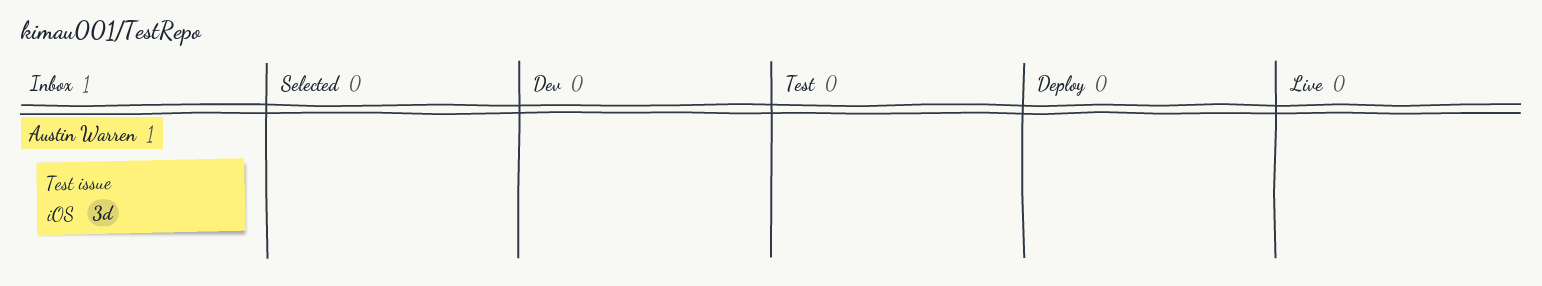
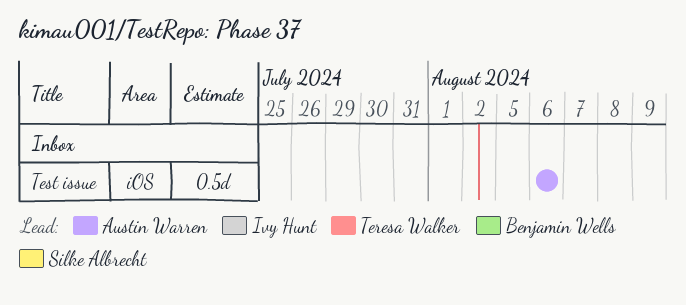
Test issue, estimate: 3d -> 0.5d

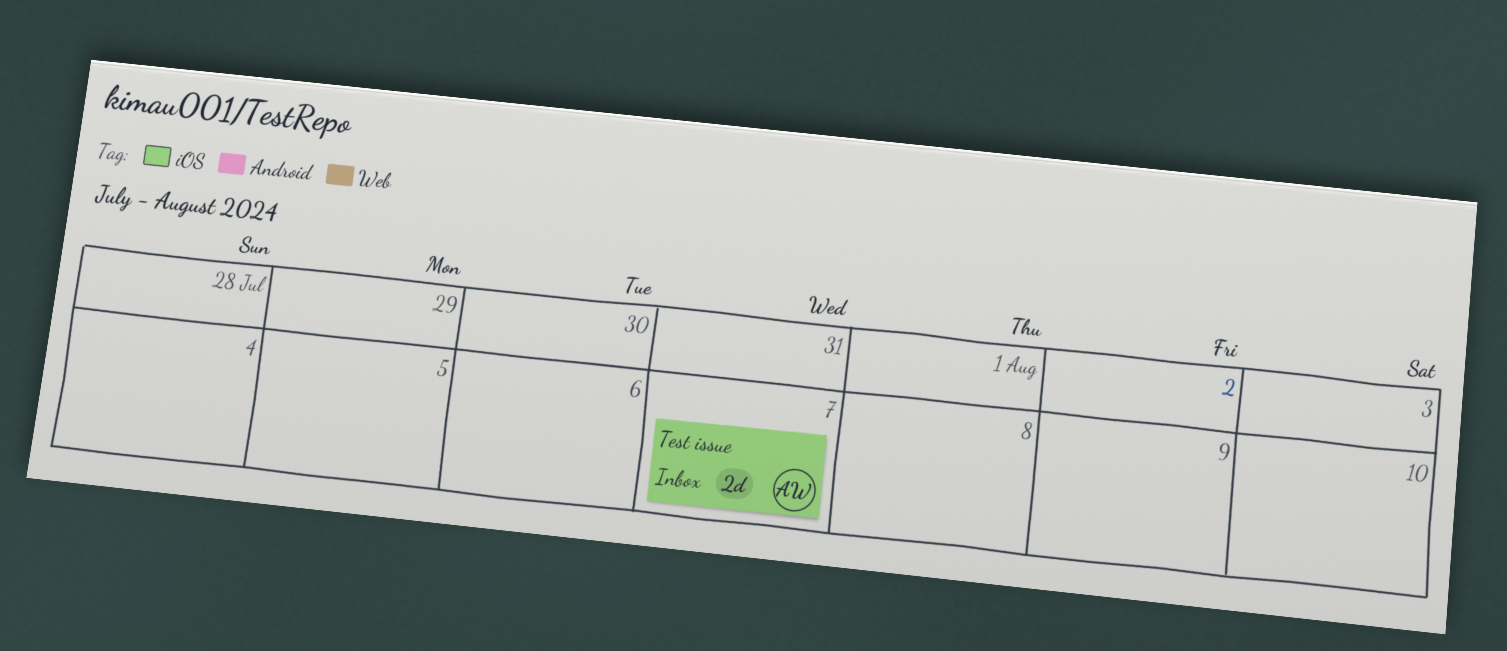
Test issue, estimate: 0.5d -> 2d
Test issue, due: Aug 6 -> Aug 7

